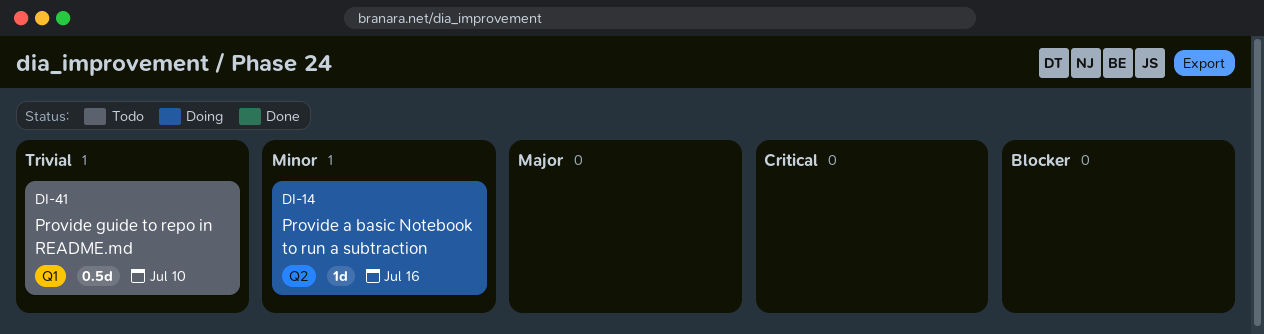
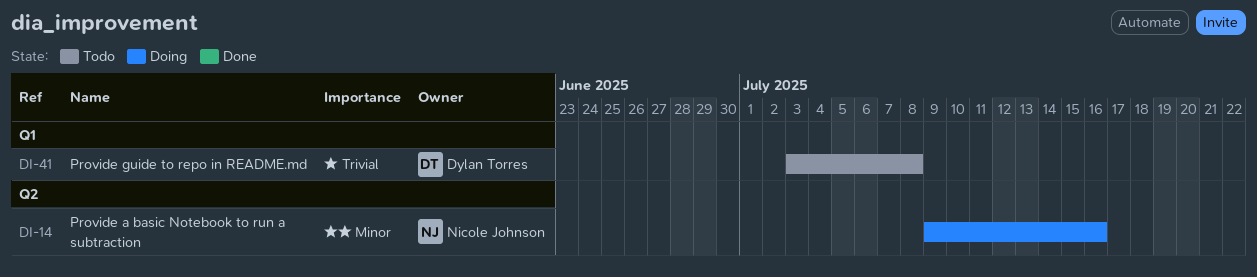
DI-41, due: Jul 10 -> Jul 8

